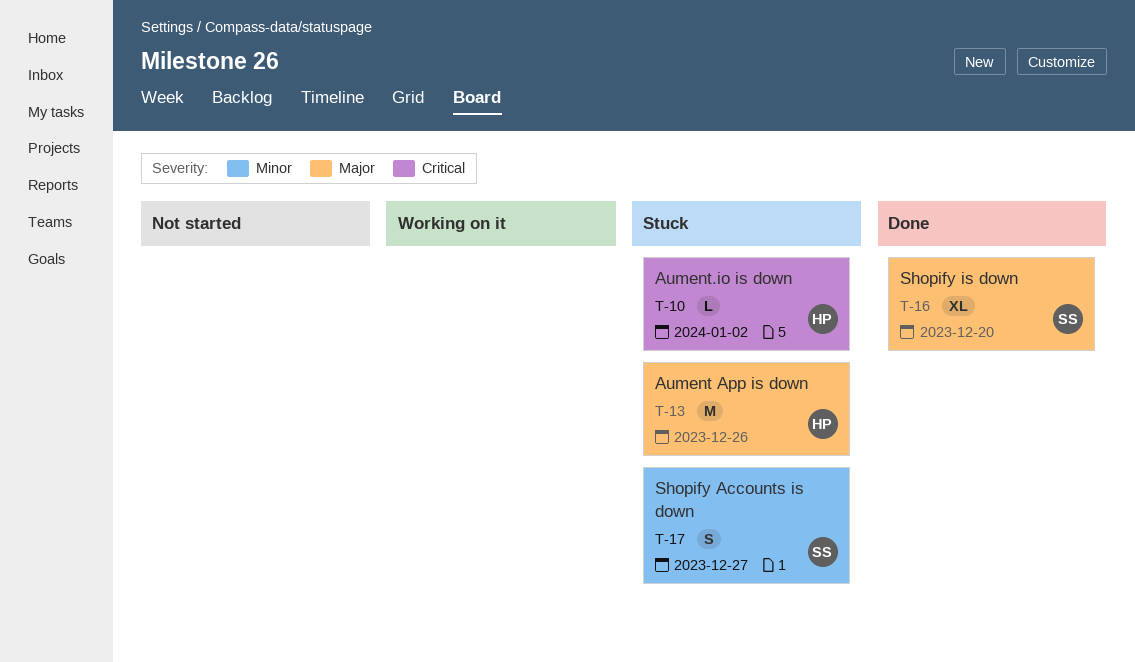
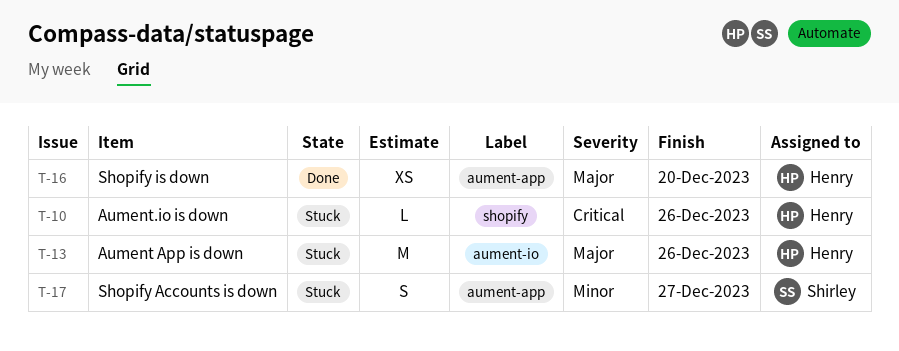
T-10, due: Jan 2 -> Dec 26
T-16, owner: Shirley -> Henry
T-16, estimate: XL -> XS

